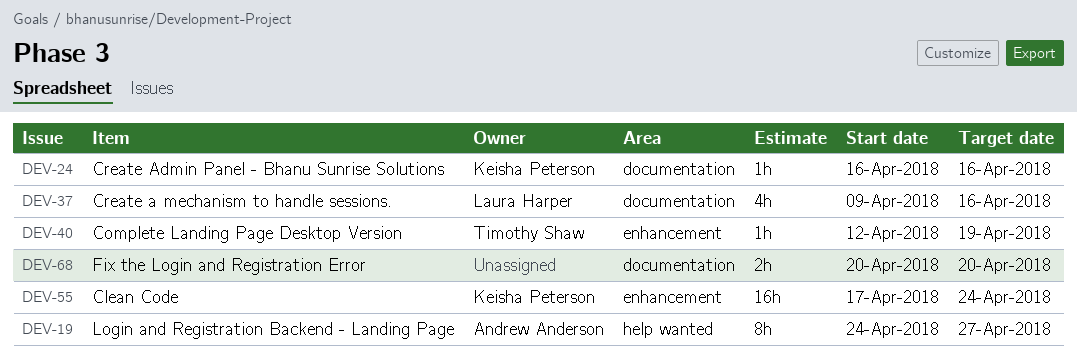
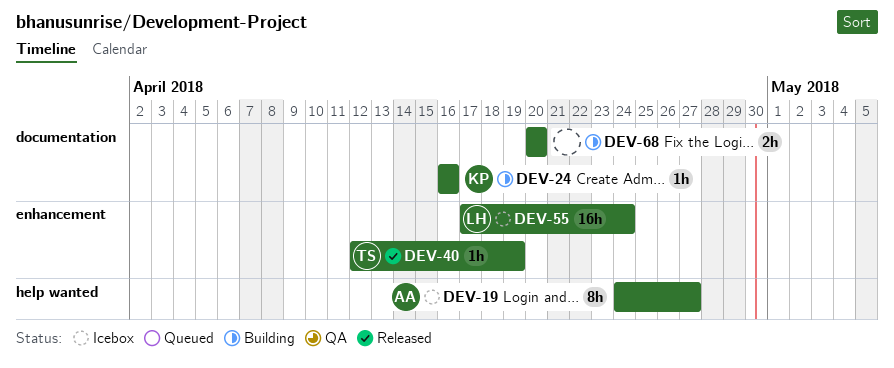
DEV-37: present -> none
DEV-55, owner: Keisha Peterson -> Laura Harper

